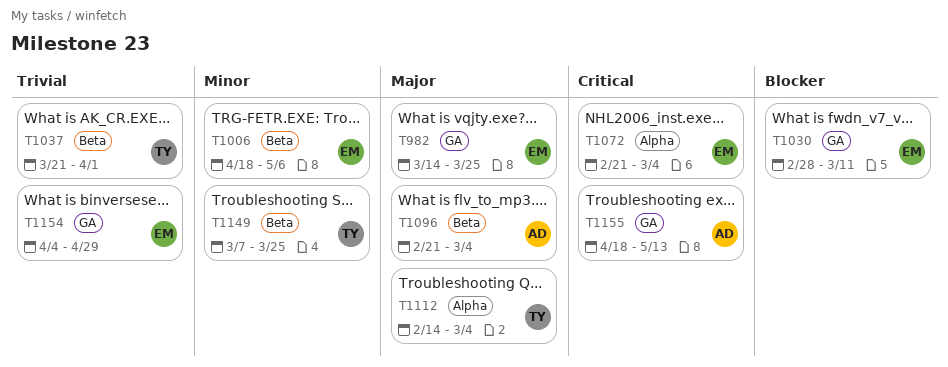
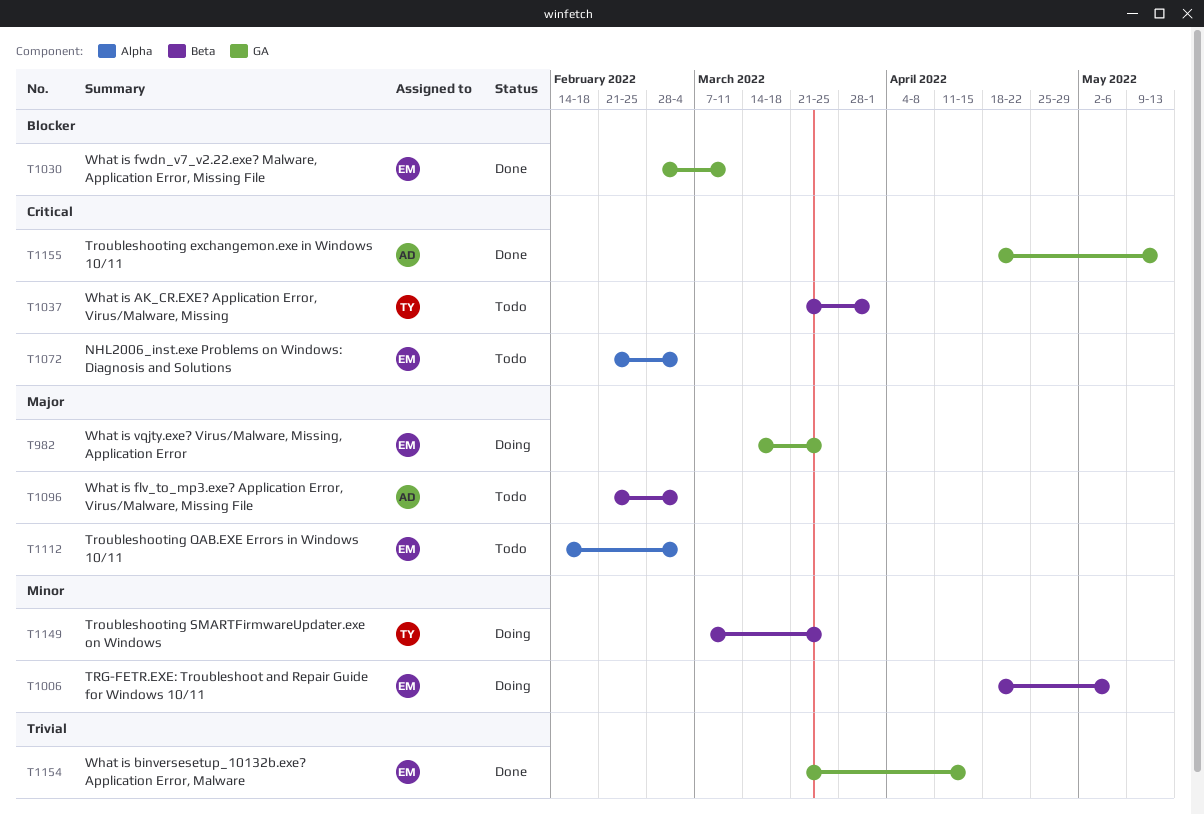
T1037, priority: Trivial -> Critical
T1112, owner: TY -> EM
T1154, start: Apr 4 -> Mar 21
T1154, due: Apr 29 -> Apr 15

